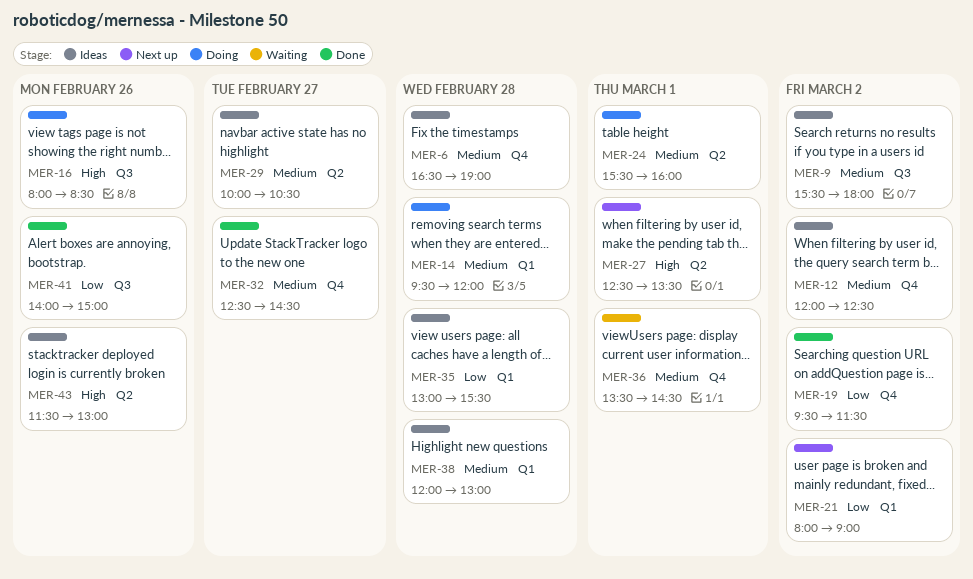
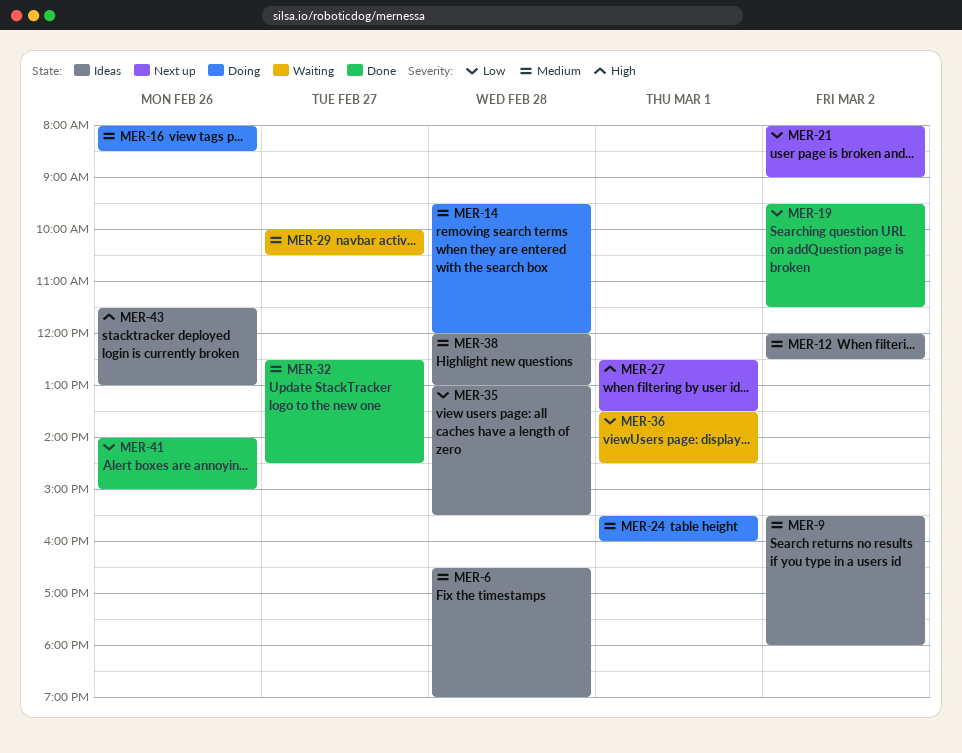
MER-16, priority: High -> Medium
MER-29, status: Ideas -> Waiting
MER-36, priority: Medium -> Low

